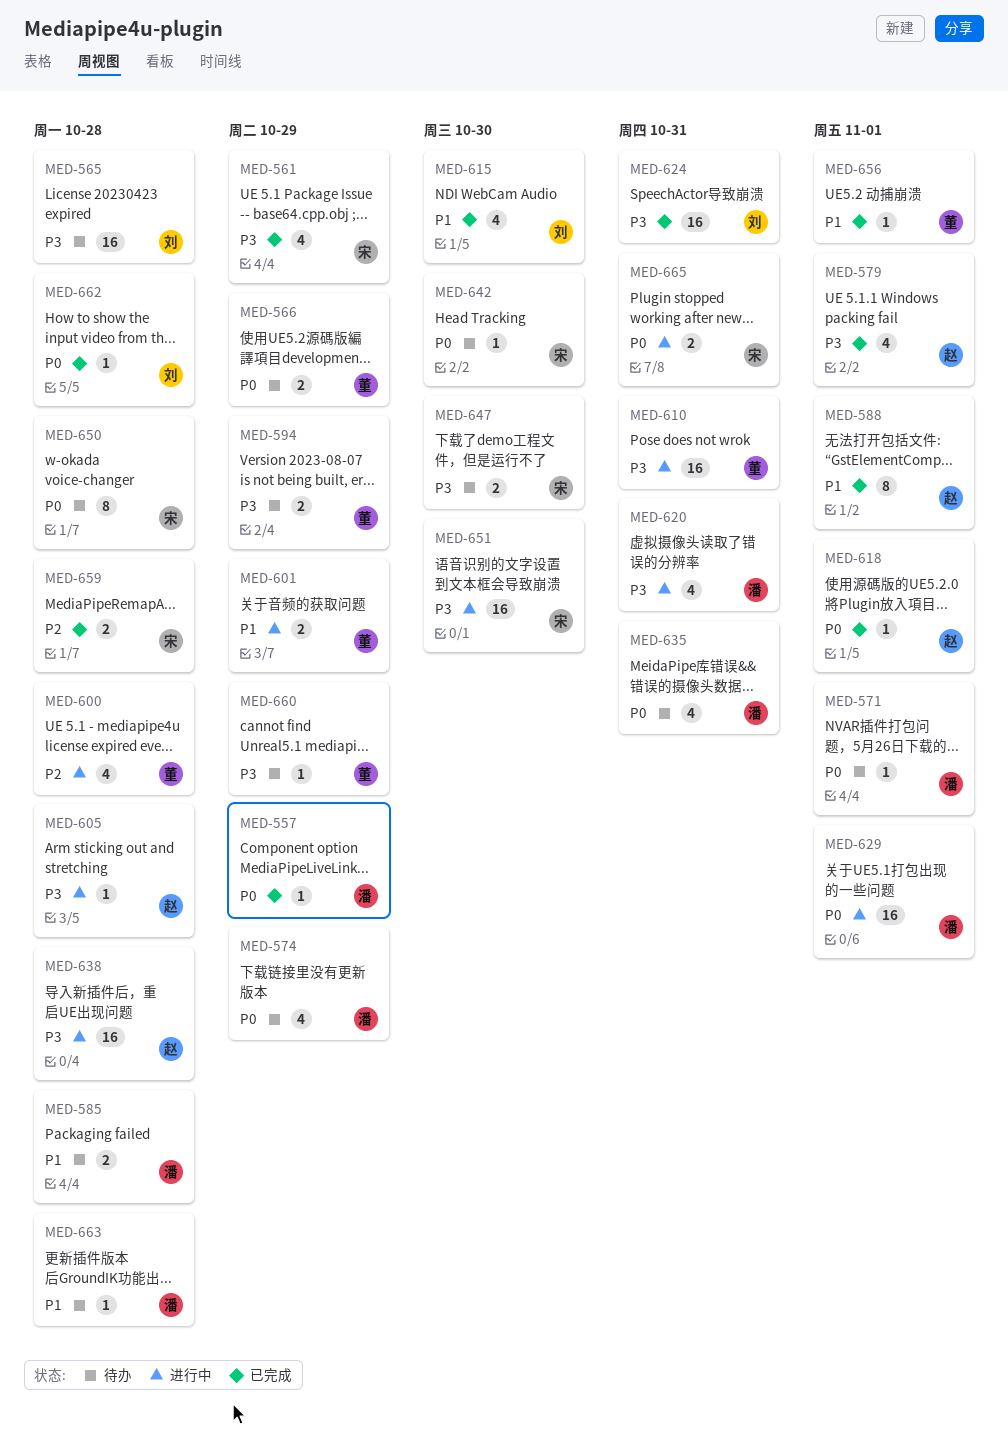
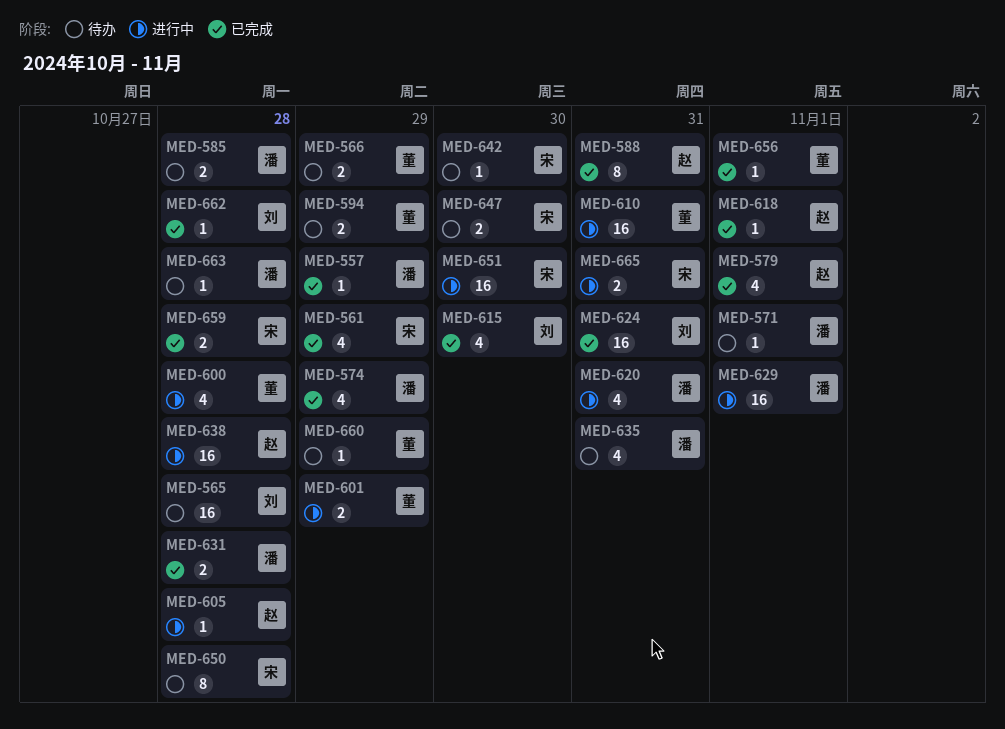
MED-574, status: 待办 -> 已完成
MED-588, due: Nov 1 -> Oct 31
MED-631: none -> present

